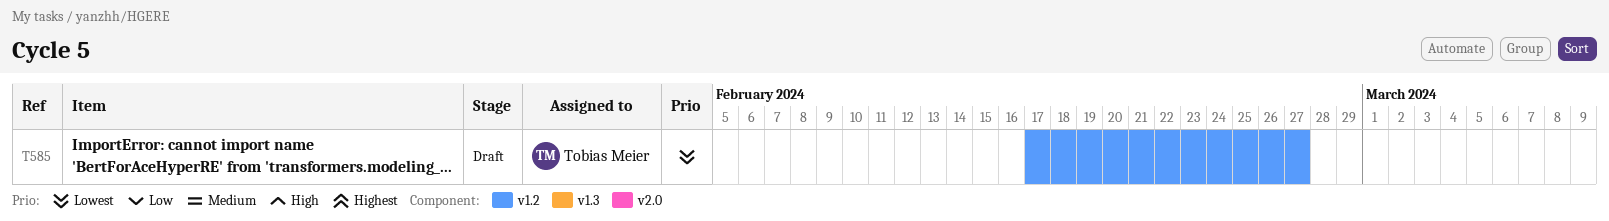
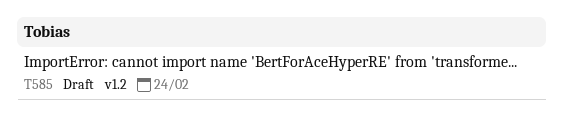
T585, due: Feb 27 -> Feb 24

